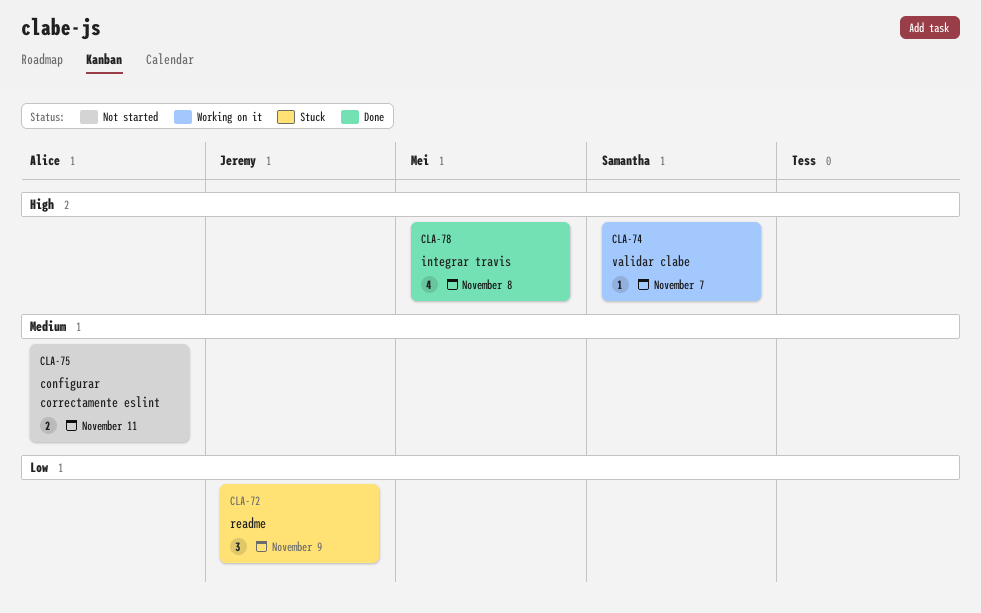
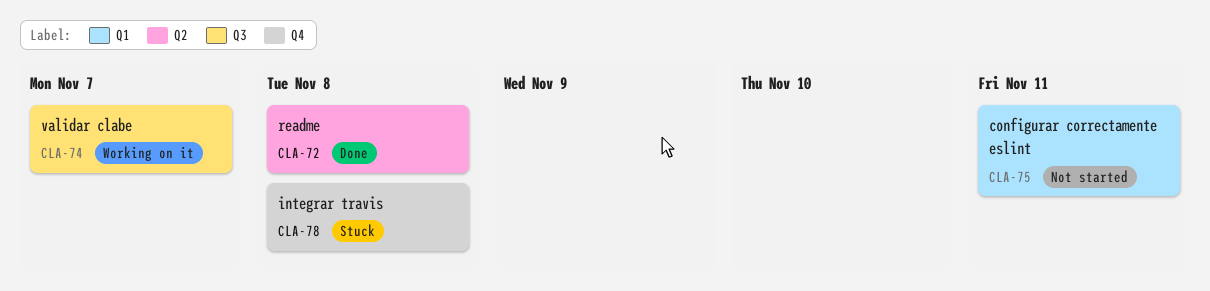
CLA-72, status: Stuck -> Done
CLA-72, due: Nov 9 -> Nov 8
CLA-78, status: Done -> Stuck

